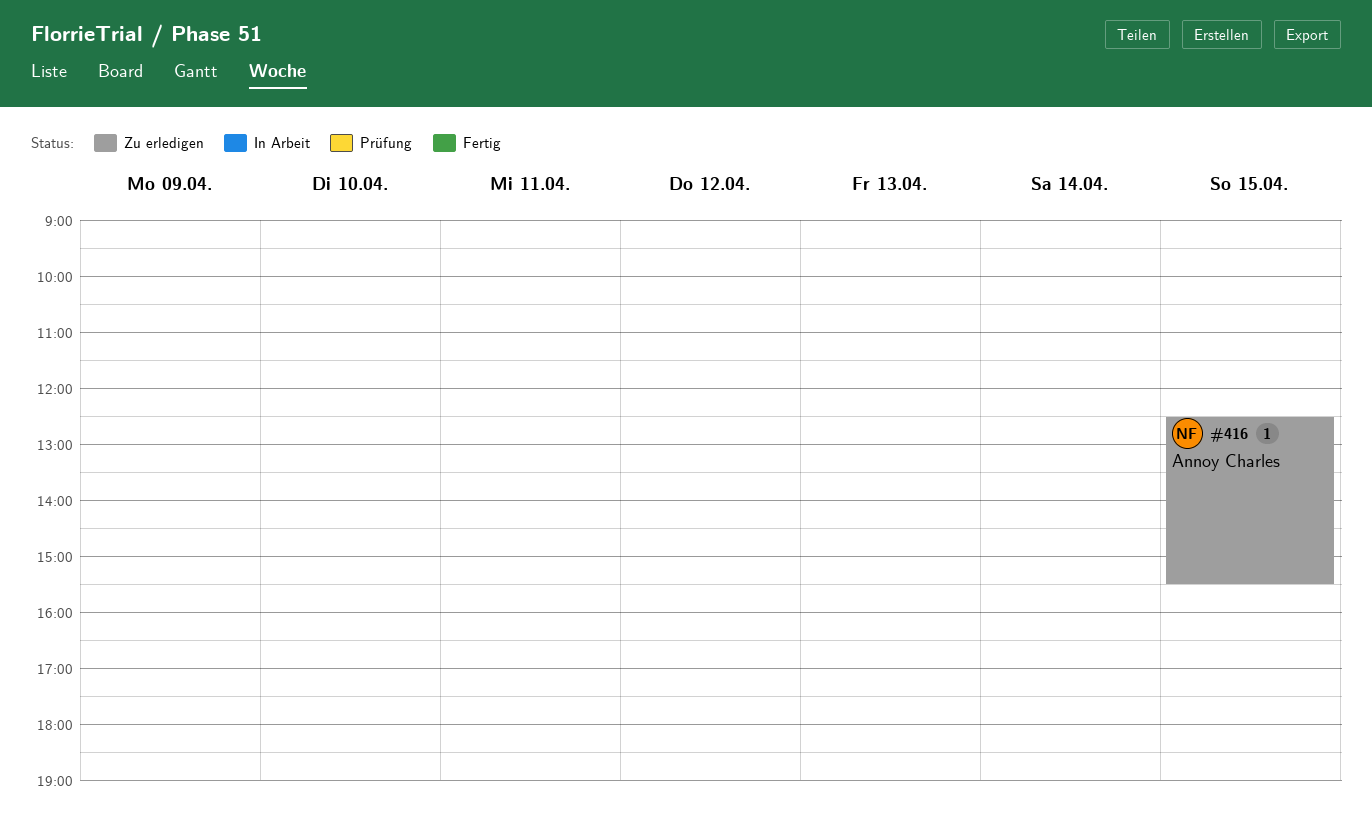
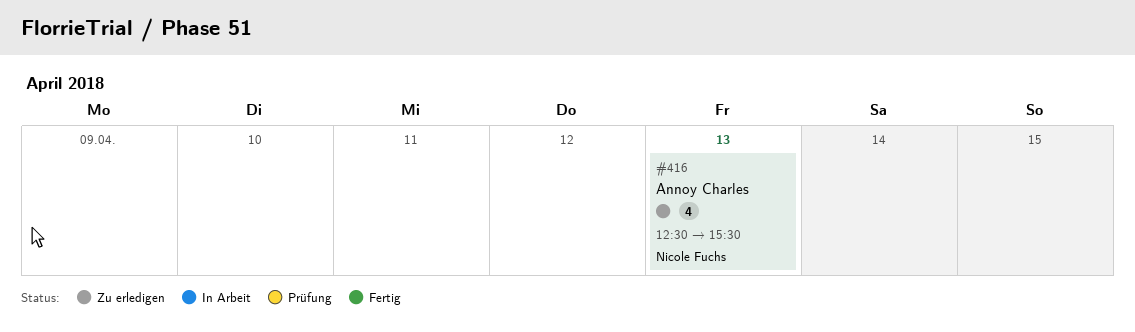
#416, estimate: 1 -> 4
#416, day: Apr 15 -> Apr 13

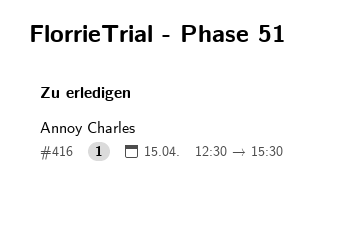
#416, estimate: 4 -> 1
#416, day: Apr 13 -> Apr 15

